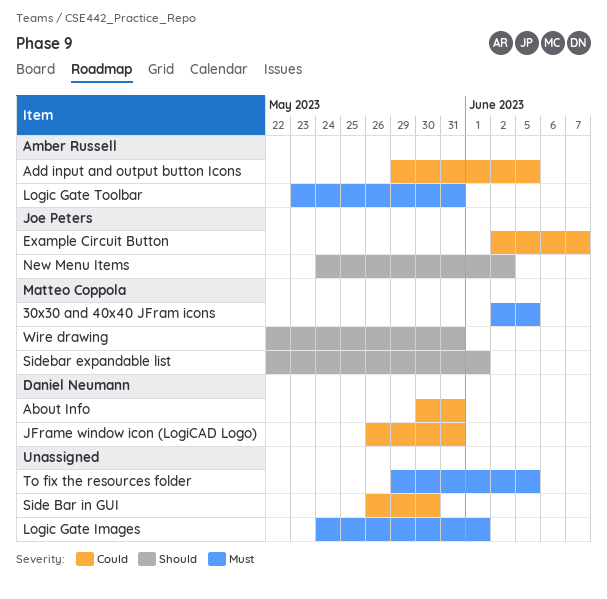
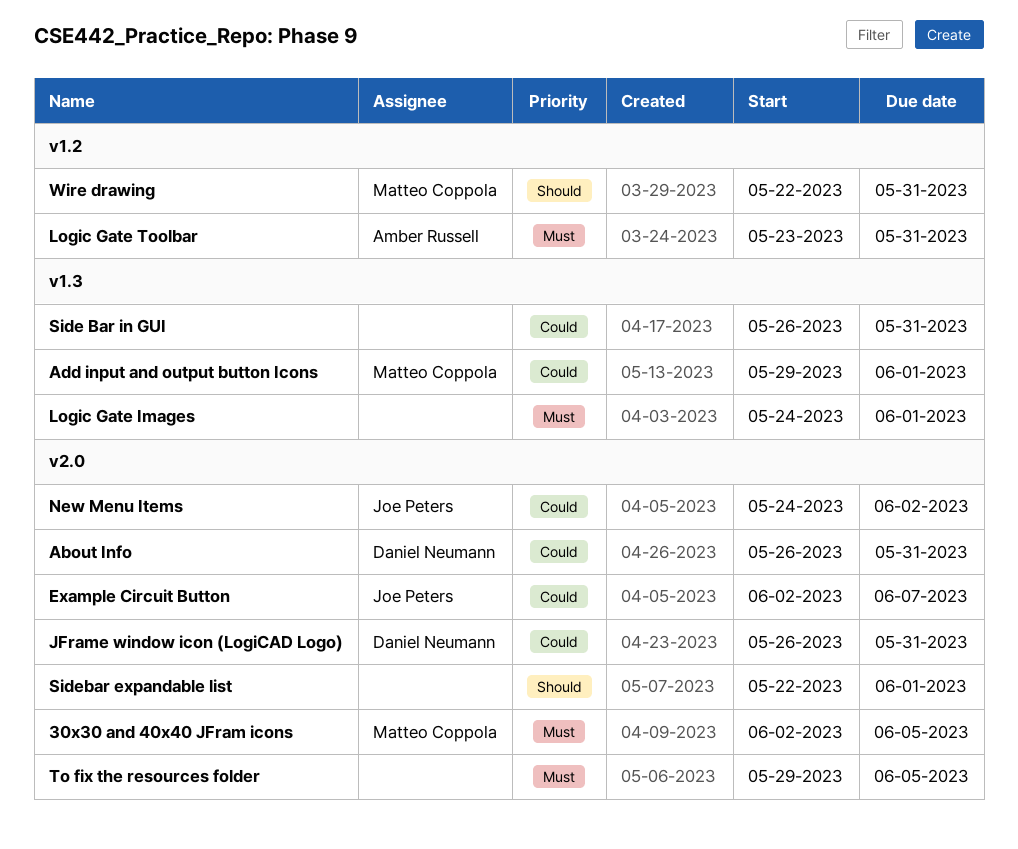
About Info, start: May 30 -> May 26
Add input and output button Icons, owner: Amber Russell -> Matteo Coppola
Add input and output button Icons, due: Jun 5 -> Jun 1
New Menu Items, priority: Should -> Could
Side Bar in GUI, due: May 30 -> May 31
Sidebar expandable list, owner: Matteo Coppola -> none

